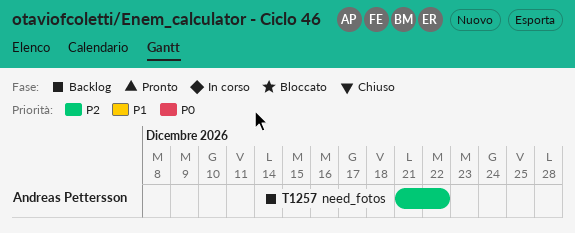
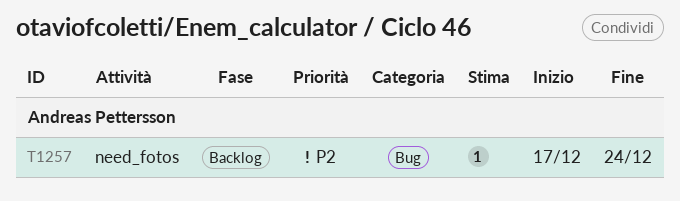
T1257, start: Dec 21 -> Dec 17
T1257, due: Dec 22 -> Dec 24

